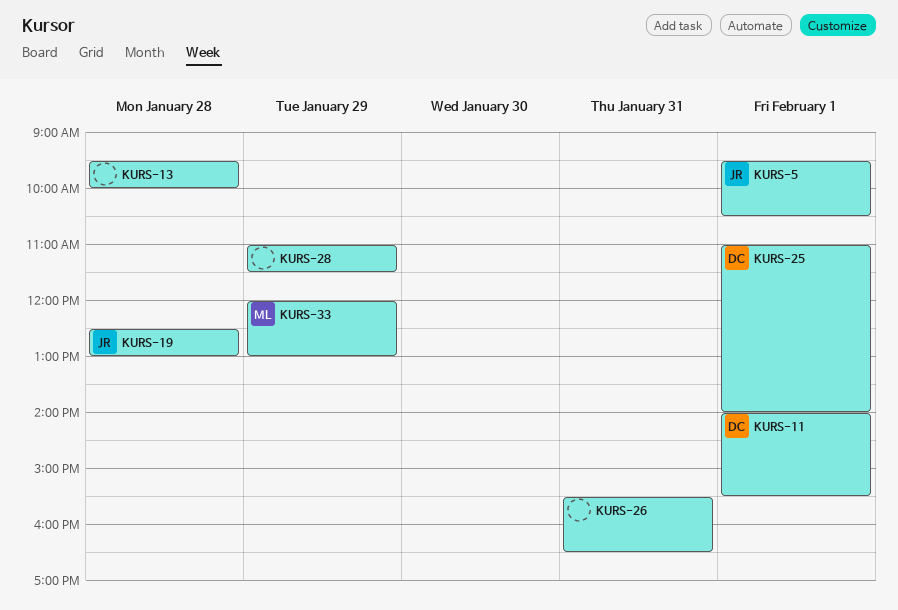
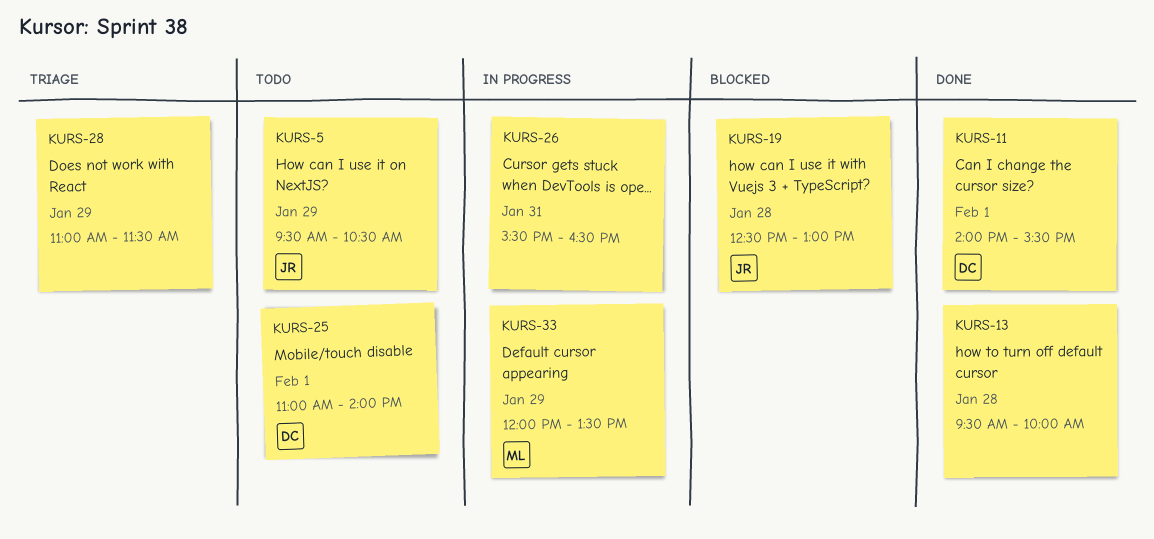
KURS-5, day: Feb 1 -> Jan 29
KURS-33, ends: 13:00 -> 13:30

